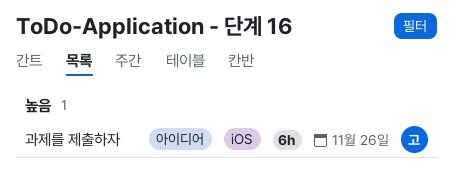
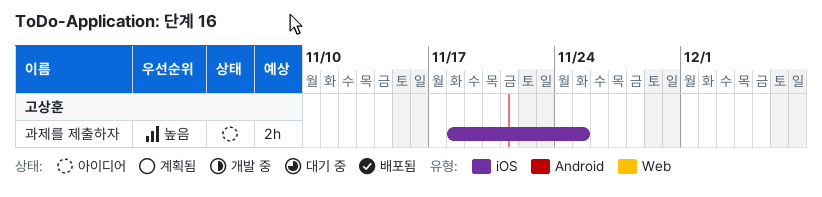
과제를 제출하자, estimate: 6h -> 2h
과제를 제출하자, due: Nov 26 -> Nov 25

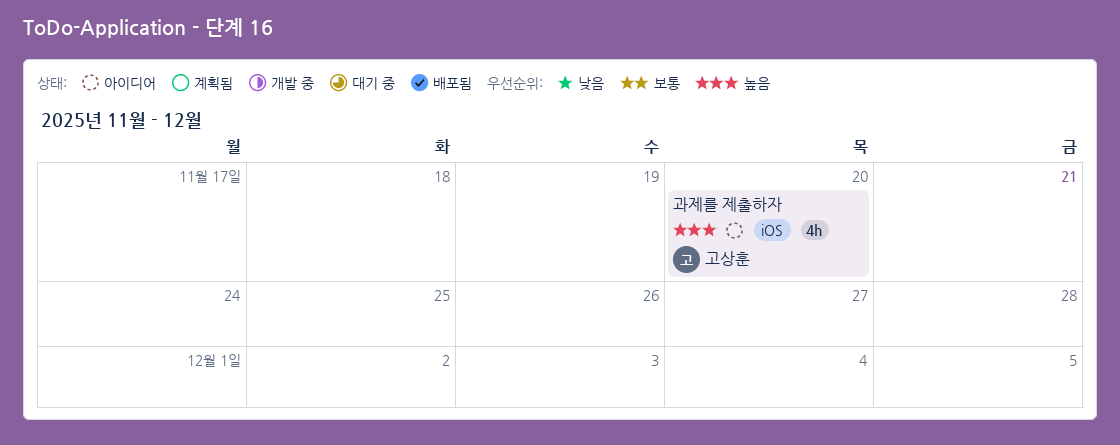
과제를 제출하자, estimate: 2h -> 4h
과제를 제출하자, due: Nov 25 -> Nov 20

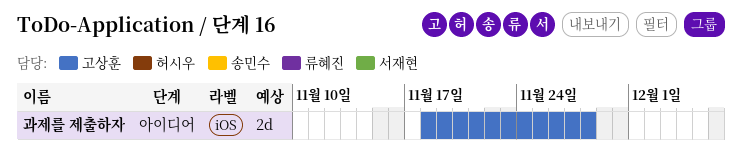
과제를 제출하자, estimate: 4h -> 2d
과제를 제출하자, due: Nov 20 -> Nov 28

